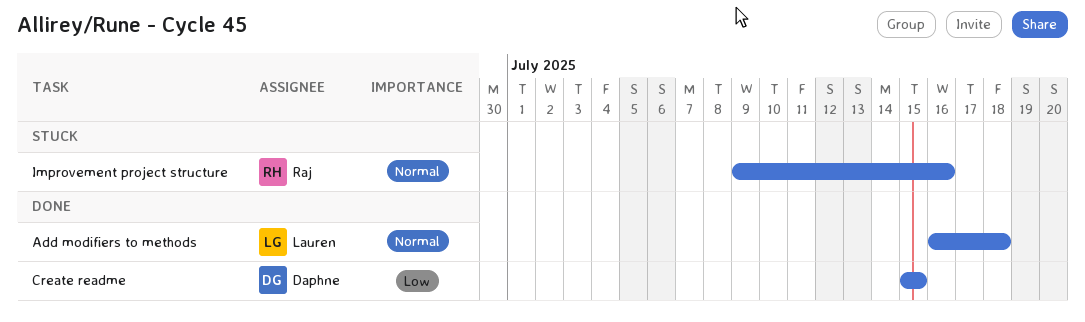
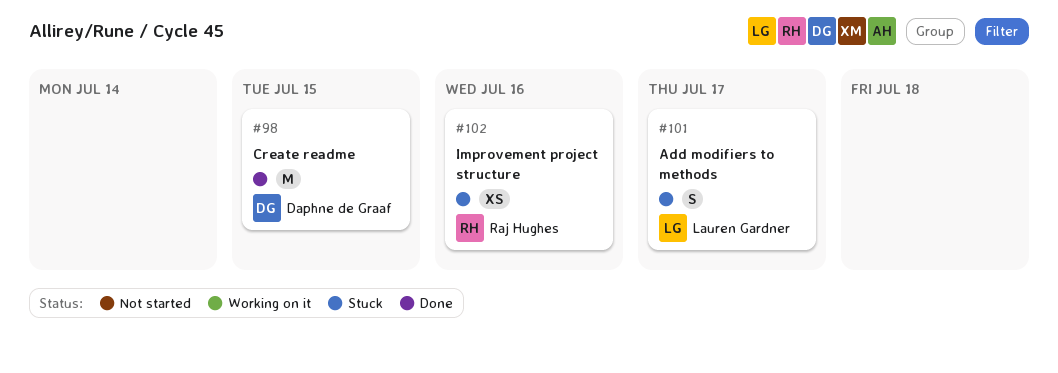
Add modifiers to methods, status: Done -> Stuck
Add modifiers to methods, due: Jul 18 -> Jul 17

